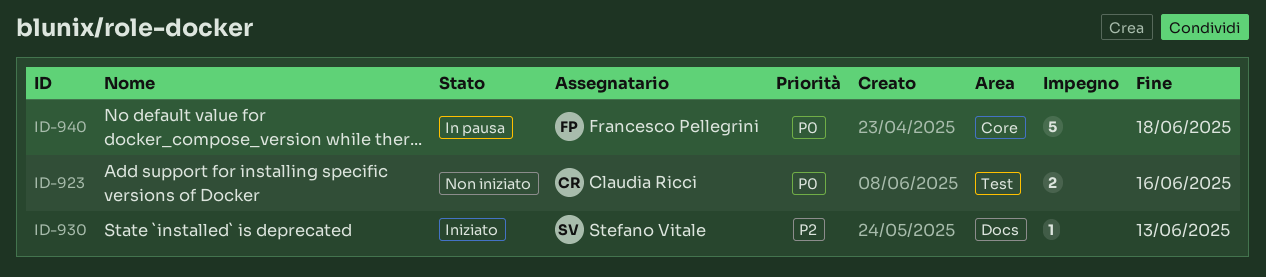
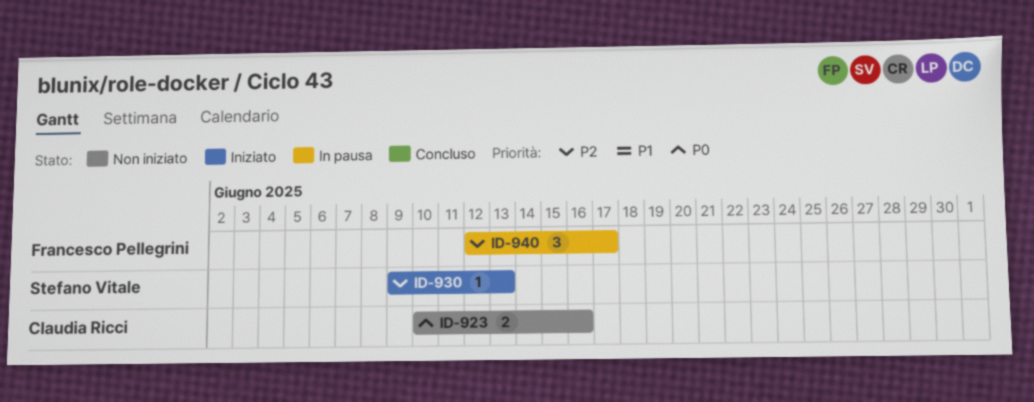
ID-940, priority: P0 -> P2
ID-940, estimate: 5 -> 3
ID-940, due: Jun 18 -> Jun 17

